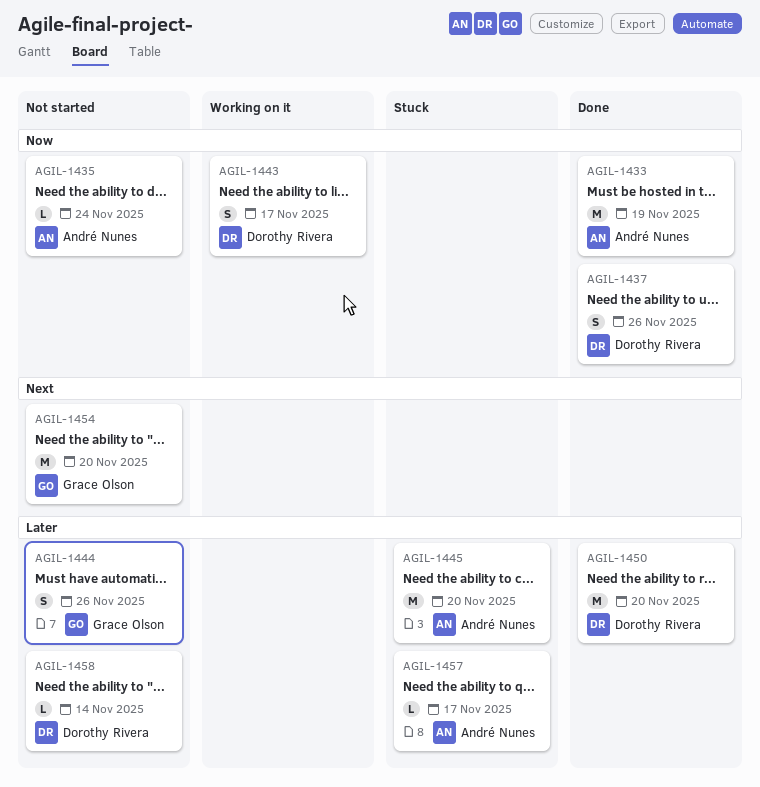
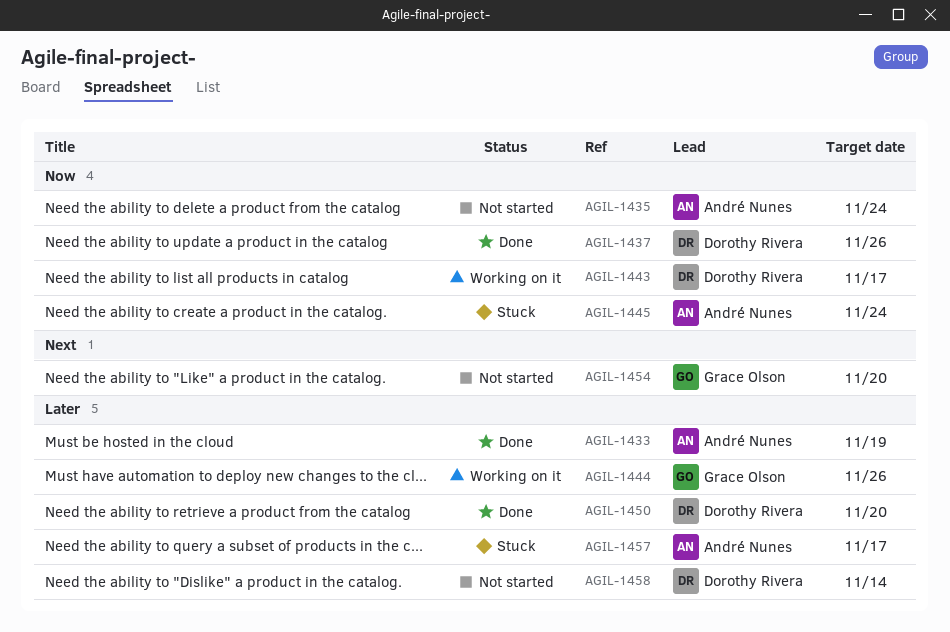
AGIL-1433, priority: Now -> Later
AGIL-1444, status: Not started -> Working on it
AGIL-1445, priority: Later -> Now
AGIL-1445, due: Nov 20 -> Nov 24

